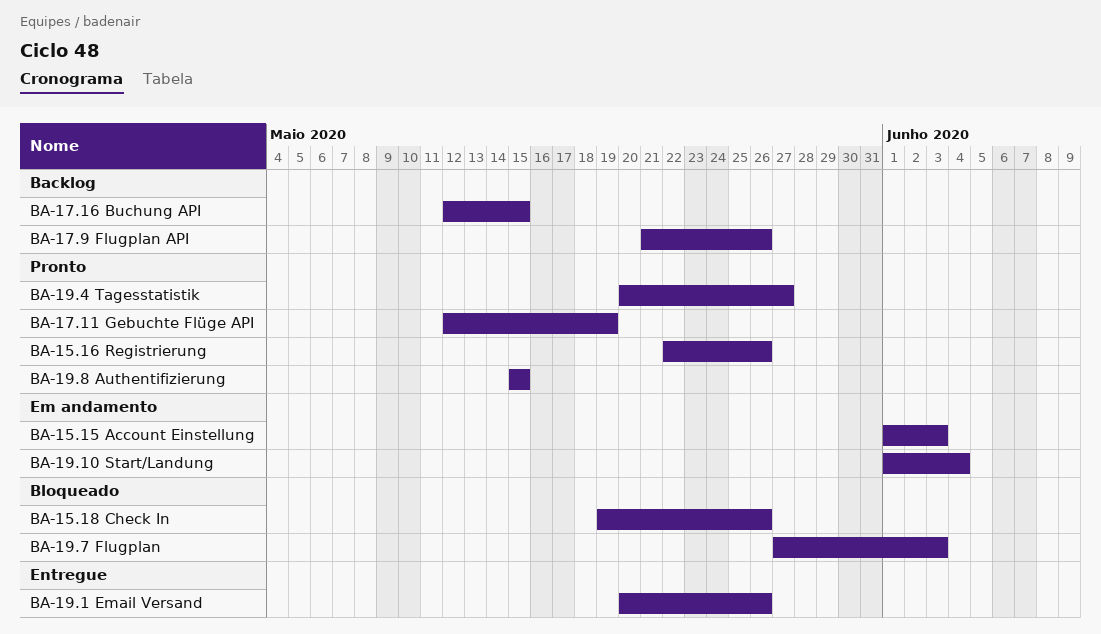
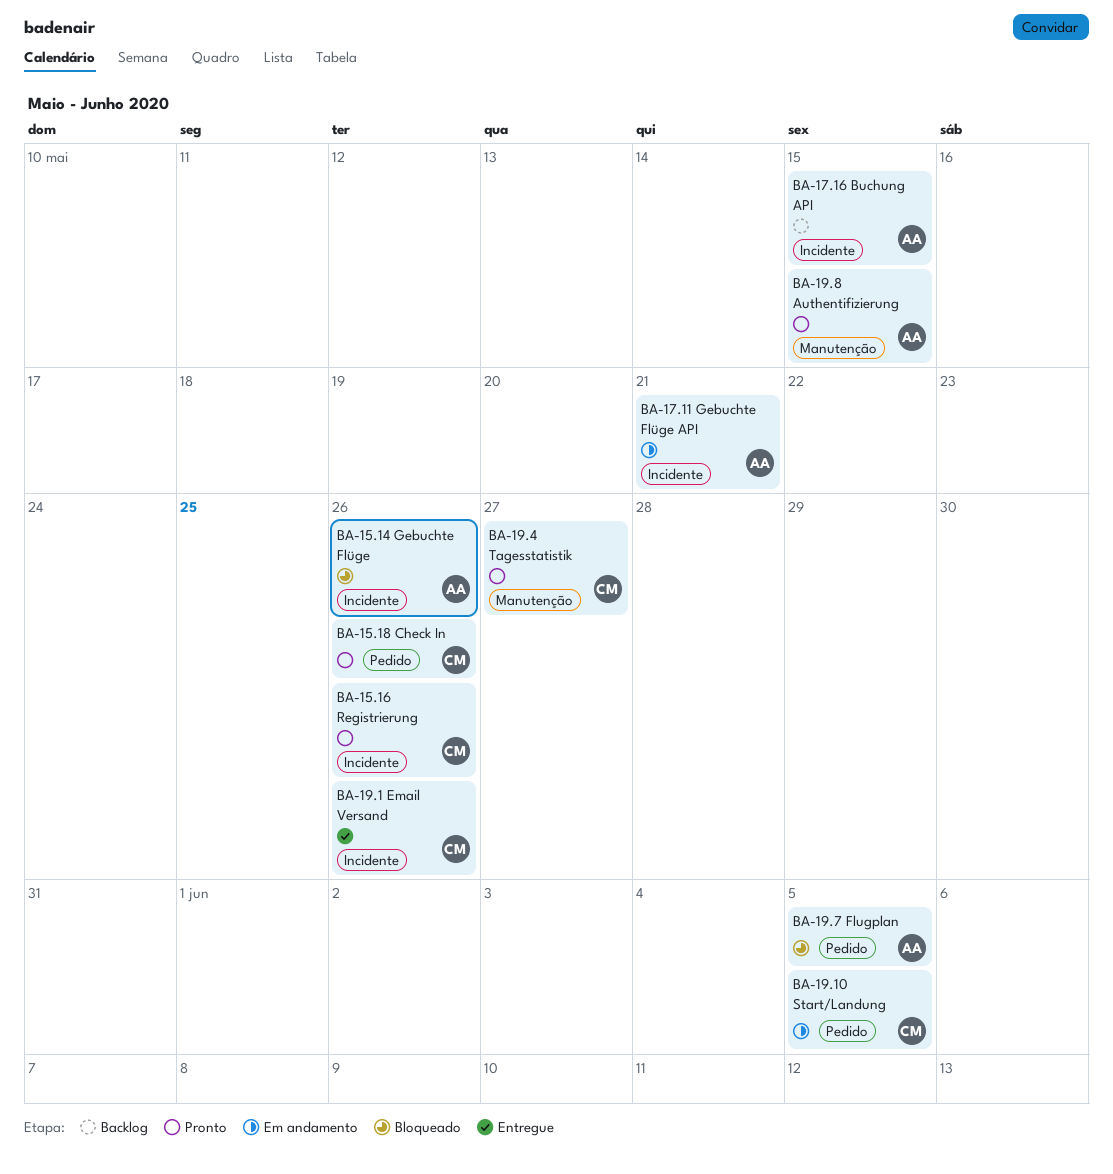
BA-15.14 Gebuchte Flüge: none -> present
BA-15.15 Account Einstellung: present -> none
BA-15.18 Check In, status: Bloqueado -> Pronto
BA-17.11 Gebuchte Flüge API, status: Pronto -> Em andamento
BA-17.11 Gebuchte Flüge API, due: May 19 -> May 21
BA-17.9 Flugplan API: present -> none
BA-19.10 Start/Landung, due: Jun 4 -> Jun 5
BA-19.7 Flugplan, due: Jun 3 -> Jun 5

